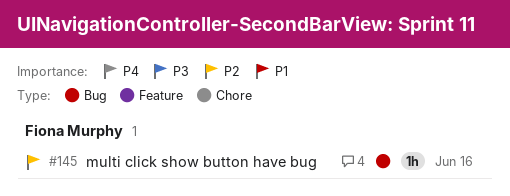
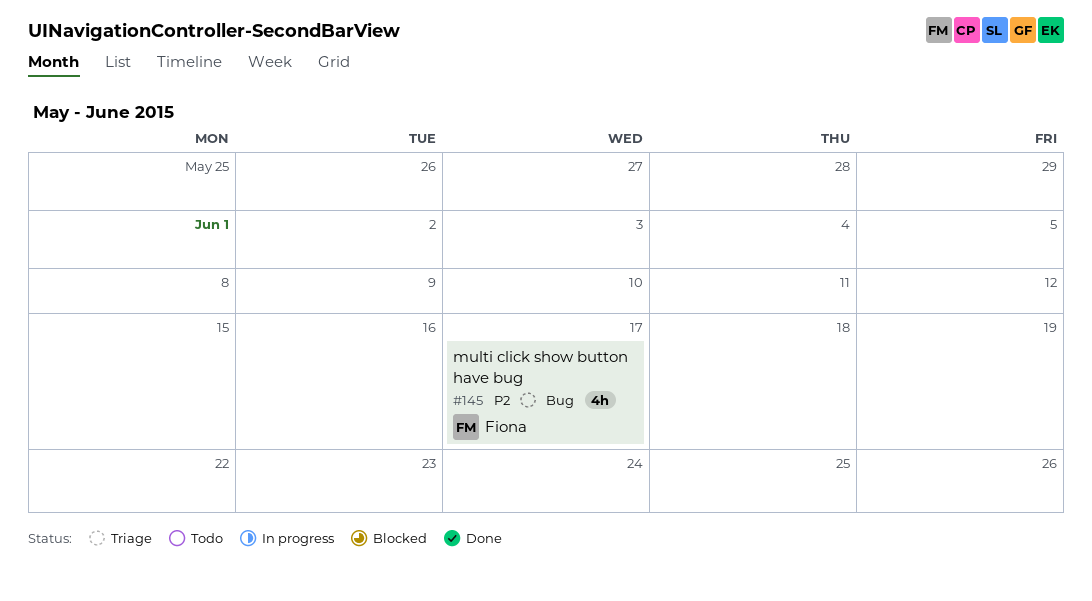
#145, estimate: 1h -> 4h
#145, due: Jun 16 -> Jun 17

